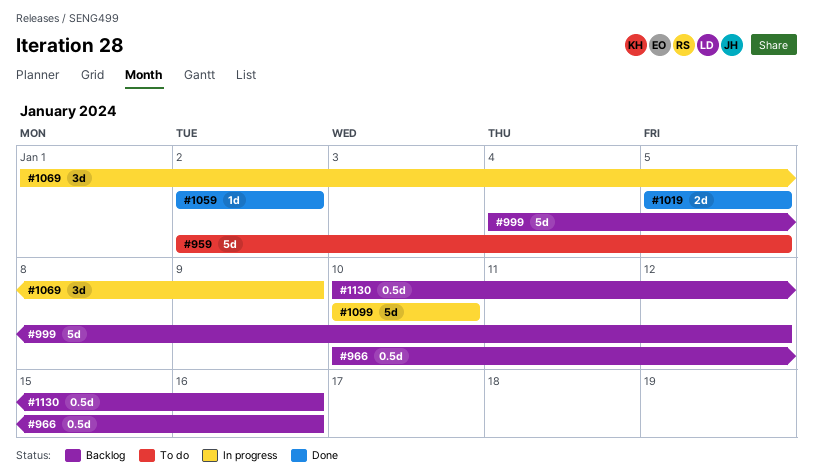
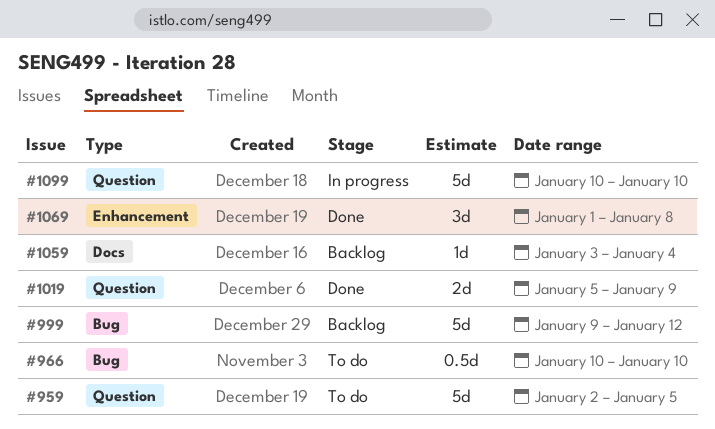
#966, status: Backlog -> To do
#966, due: Jan 16 -> Jan 10
#999, start: Jan 4 -> Jan 9
#1019, due: Jan 5 -> Jan 9
#1059, status: Done -> Backlog
#1059, start: Jan 2 -> Jan 3
#1059, due: Jan 2 -> Jan 4
#1069, status: In progress -> Done
#1069, due: Jan 9 -> Jan 8
#1130: present -> none

